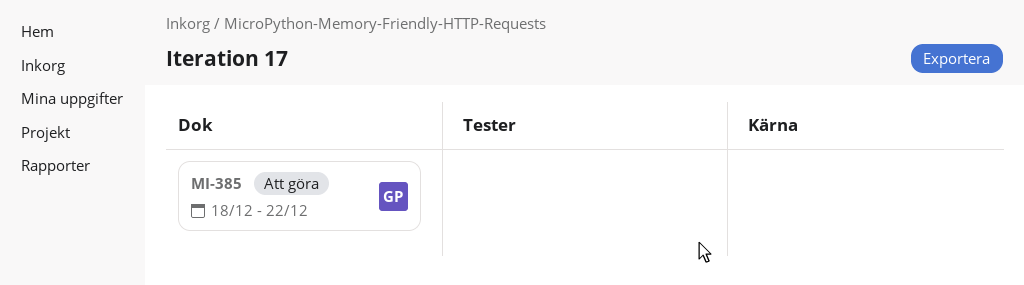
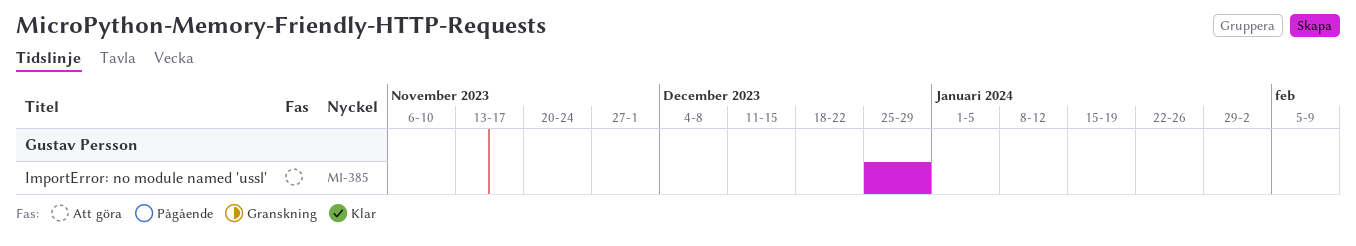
MI-385, start: Dec 18 -> Dec 25
MI-385, due: Dec 22 -> Dec 29

